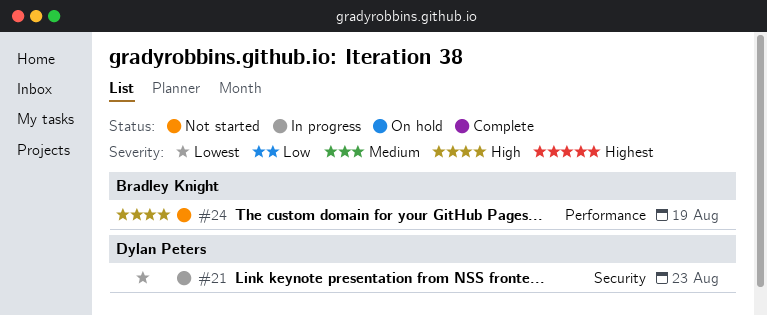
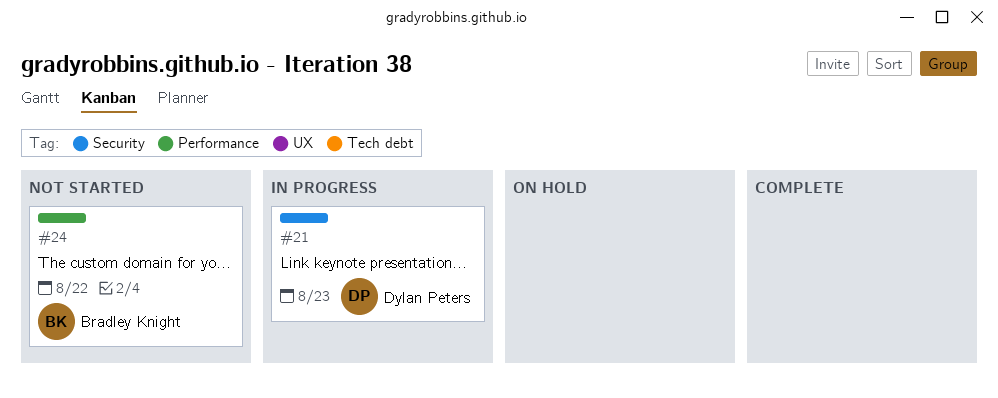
#24, due: Aug 19 -> Aug 22

